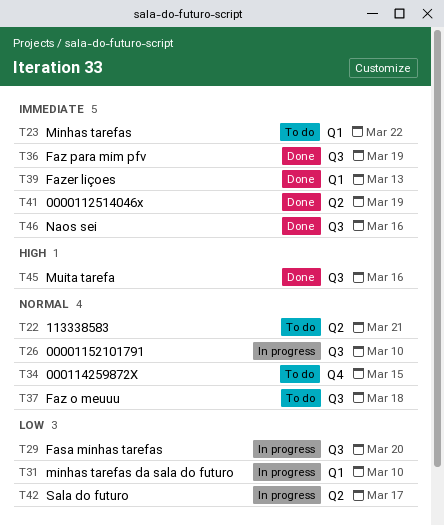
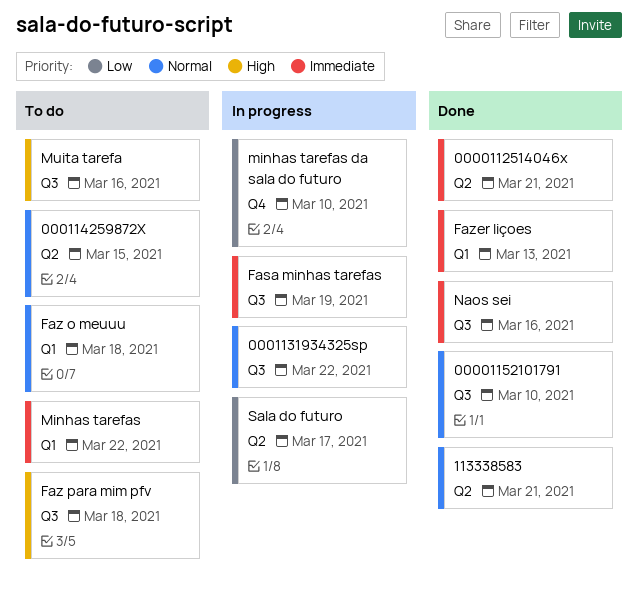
0000112514046x, due: Mar 19 -> Mar 21
00001152101791, status: In progress -> Done
0001131934325sp: none -> present
000114259872X, label: Q4 -> Q2
113338583, status: To do -> Done
Fasa minhas tarefas, priority: Low -> Immediate
Fasa minhas tarefas, due: Mar 20 -> Mar 19
Faz o meuuu, label: Q3 -> Q1
Faz para mim pfv, status: Done -> To do
Faz para mim pfv, priority: Immediate -> High
Faz para mim pfv, due: Mar 19 -> Mar 18
minhas tarefas da sala do futuro, label: Q1 -> Q4
Muita tarefa, status: Done -> To do

